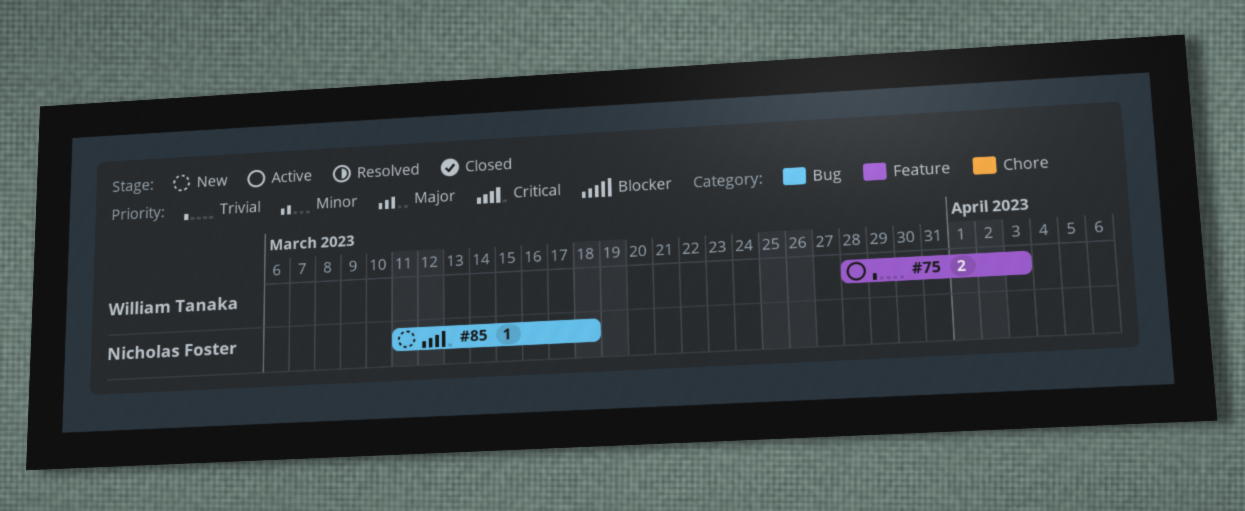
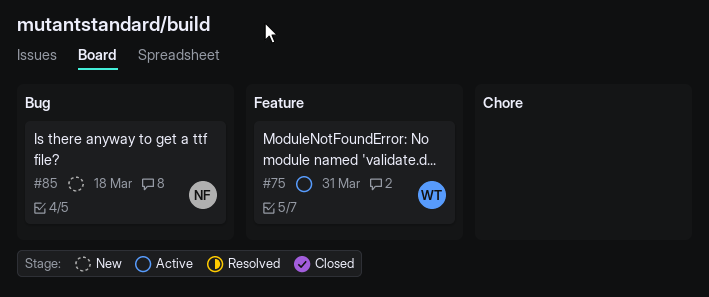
#75, due: Apr 3 -> Mar 31

